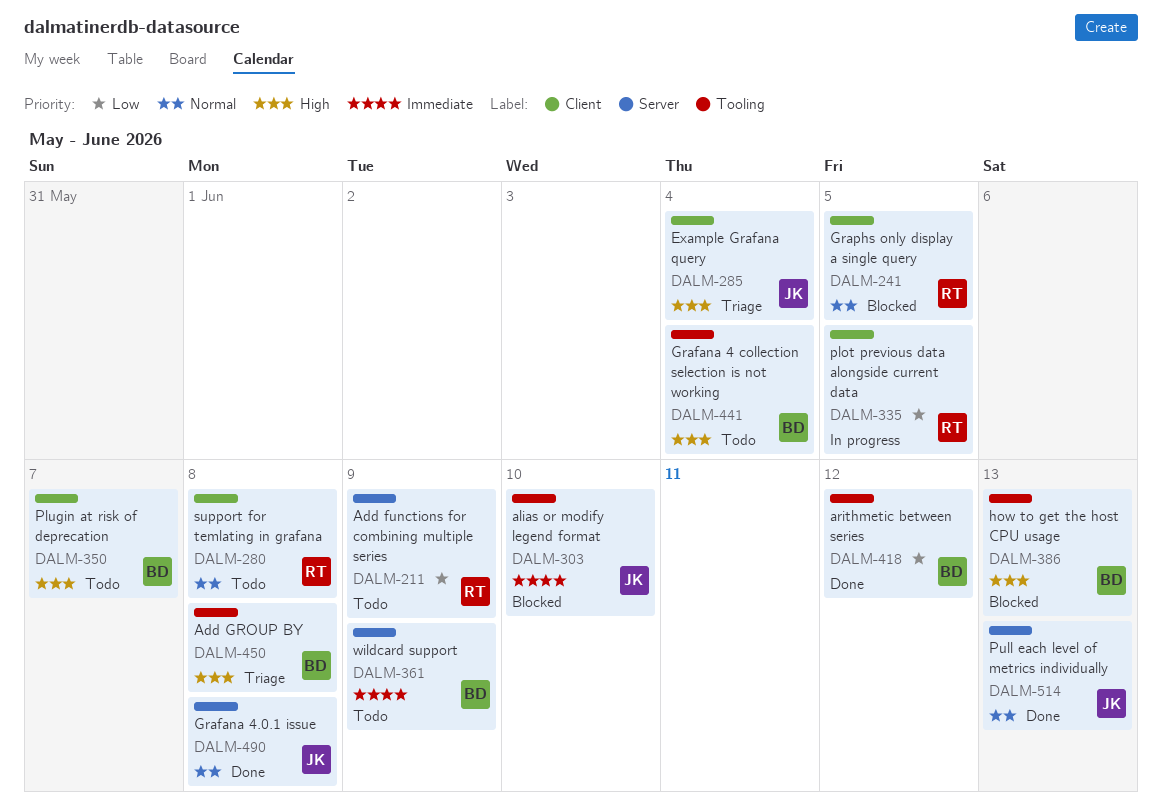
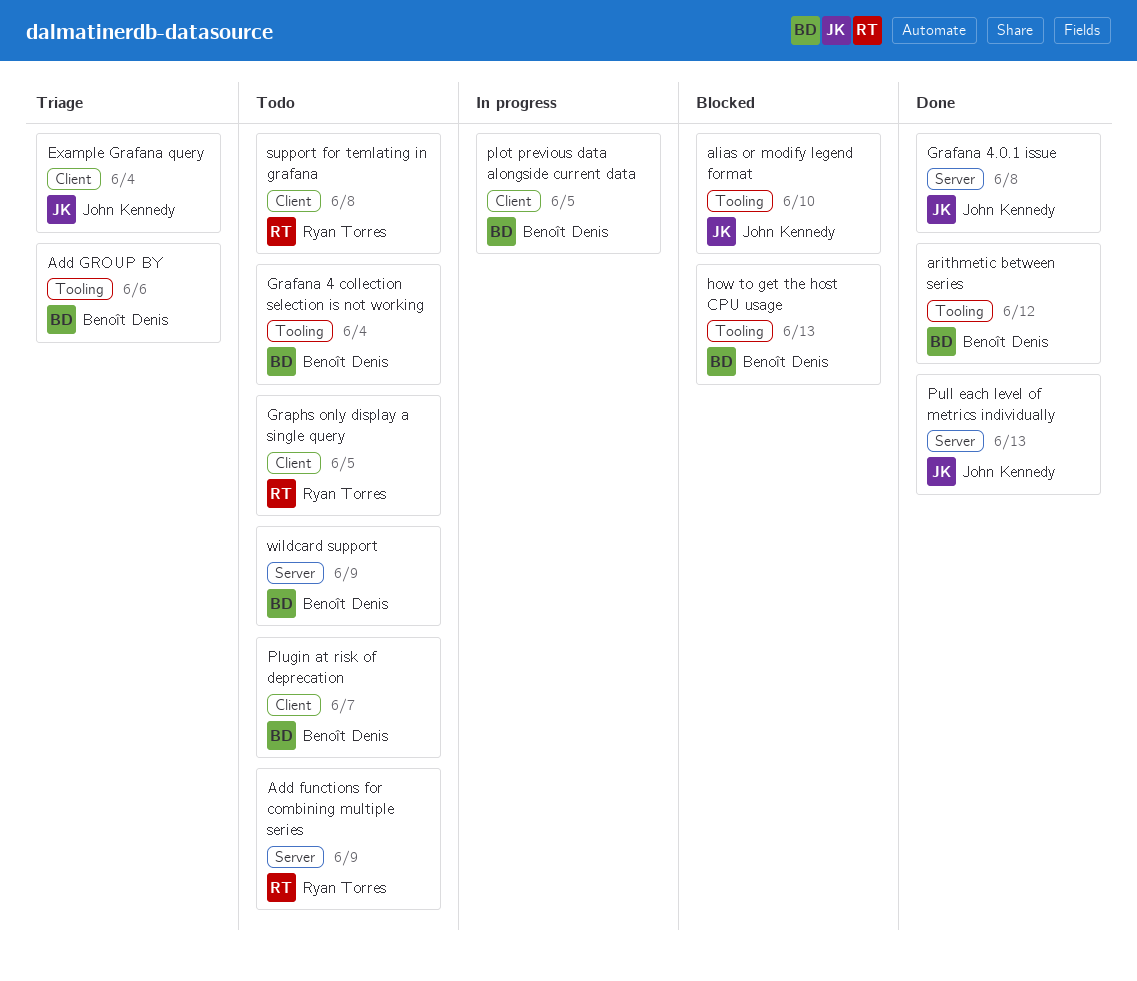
Add GROUP BY, due: Jun 8 -> Jun 6
Graphs only display a single query, status: Blocked -> Todo
plot previous data alongside current data, owner: Ryan Torres -> Benoît Denis

